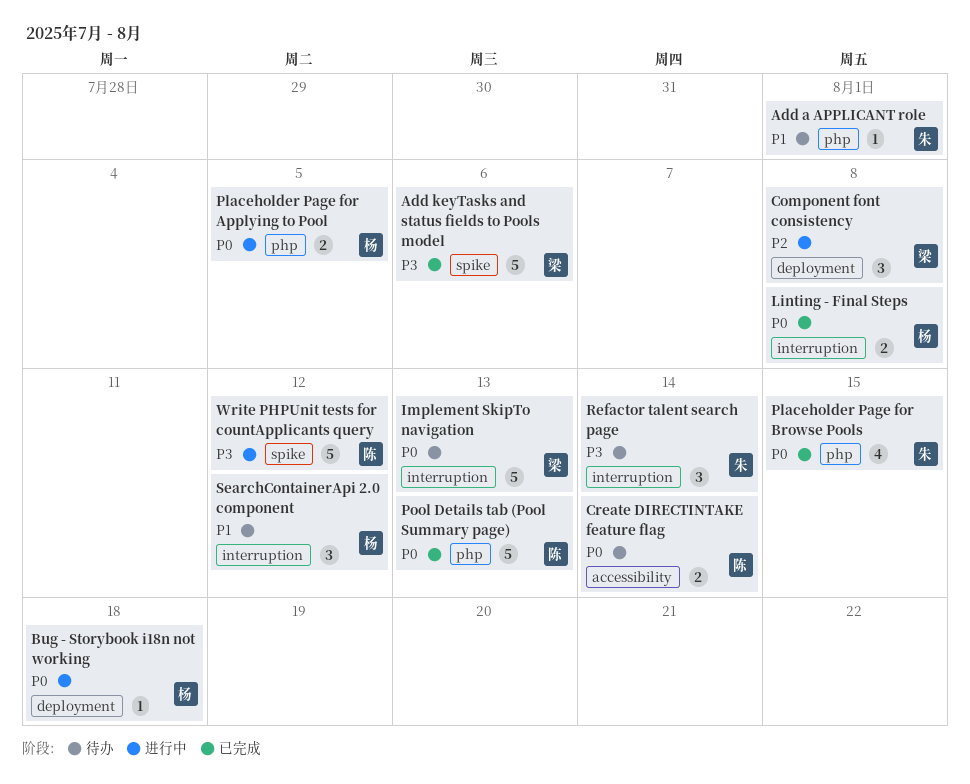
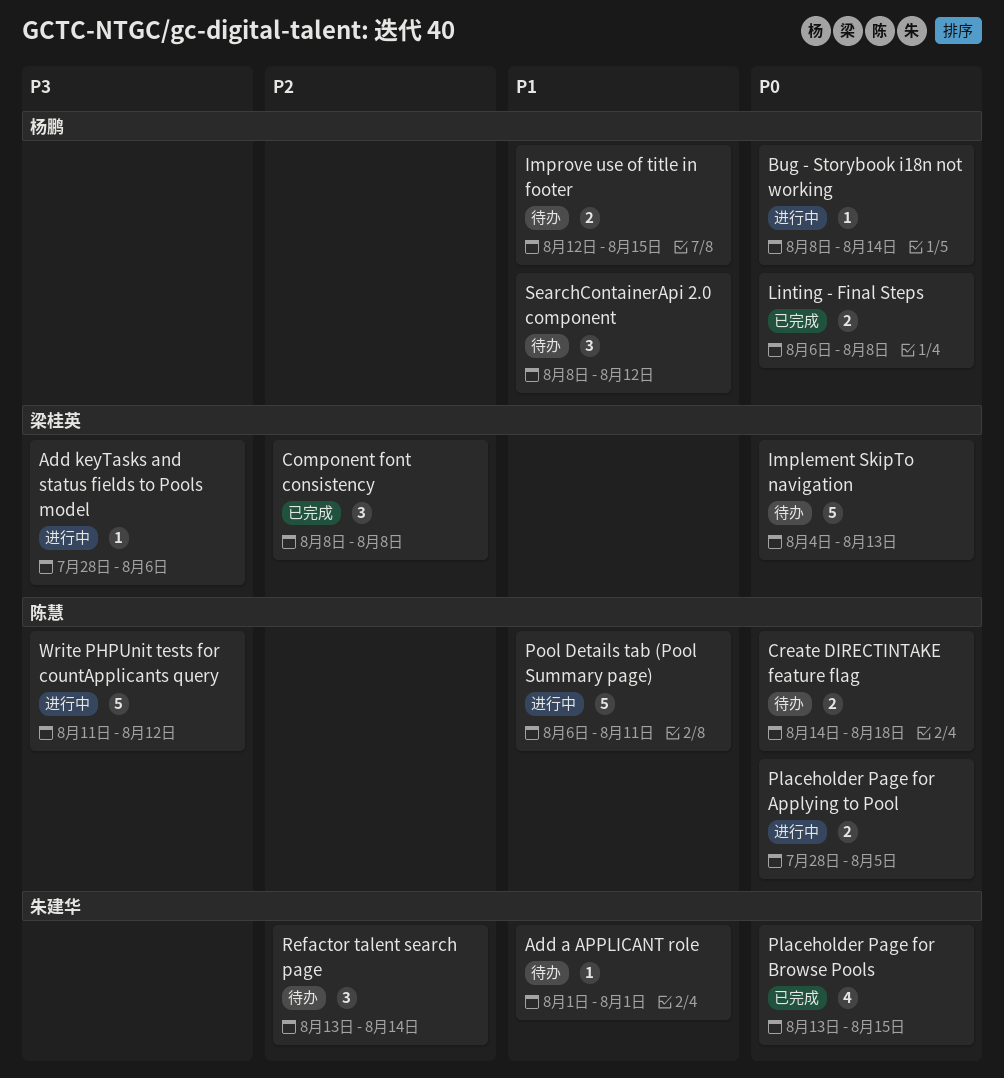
Add keyTasks and status fields to Pools model, status: 已完成 -> 进行中
Add keyTasks and status fields to Pools model, estimate: 5 -> 1
Bug - Storybook i18n not working, due: Aug 18 -> Aug 14
Component font consistency, status: 进行中 -> 已完成
Create DIRECTINTAKE feature flag, due: Aug 14 -> Aug 18
Improve use of title in footer: none -> present
Placeholder Page for Applying to Pool, owner: 杨鹏 -> 陈慧
Pool Details tab (Pool Summary page), status: 已完成 -> 进行中
Pool Details tab (Pool Summary page), priority: P0 -> P1
Pool Details tab (Pool Summary page), due: Aug 13 -> Aug 11
Refactor talent search page, priority: P3 -> P2

